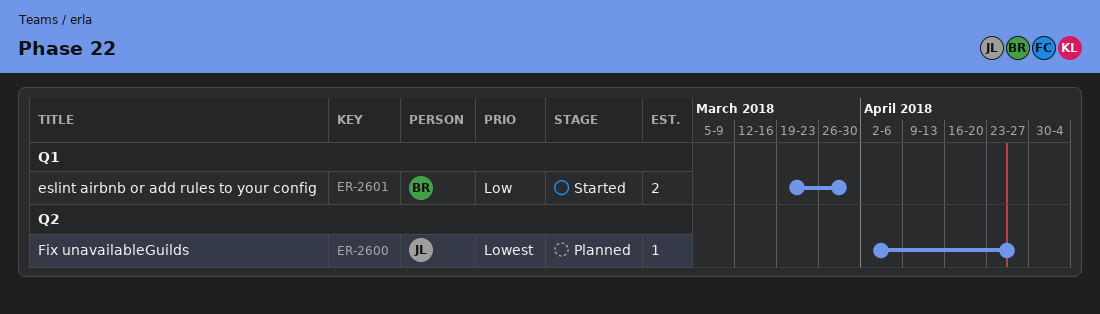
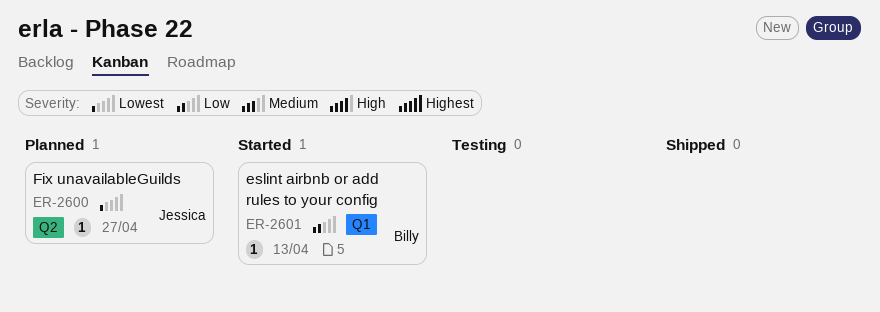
ER-2601, estimate: 2 -> 1
ER-2601, due: Mar 30 -> Apr 13

